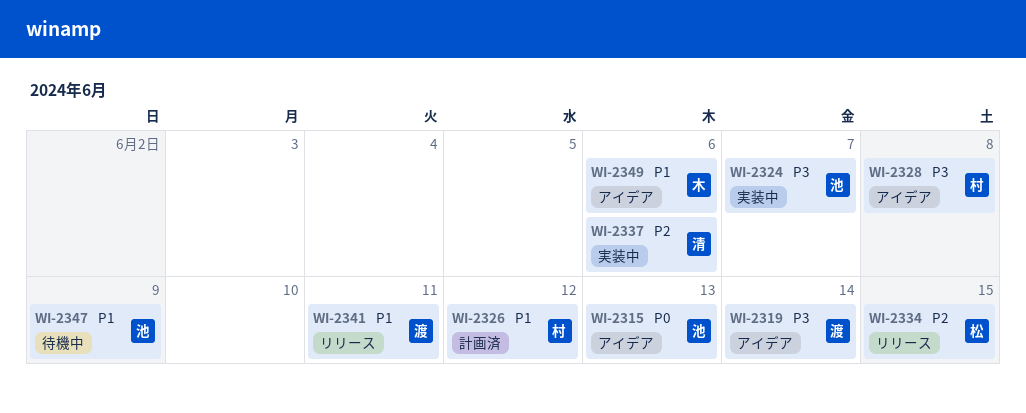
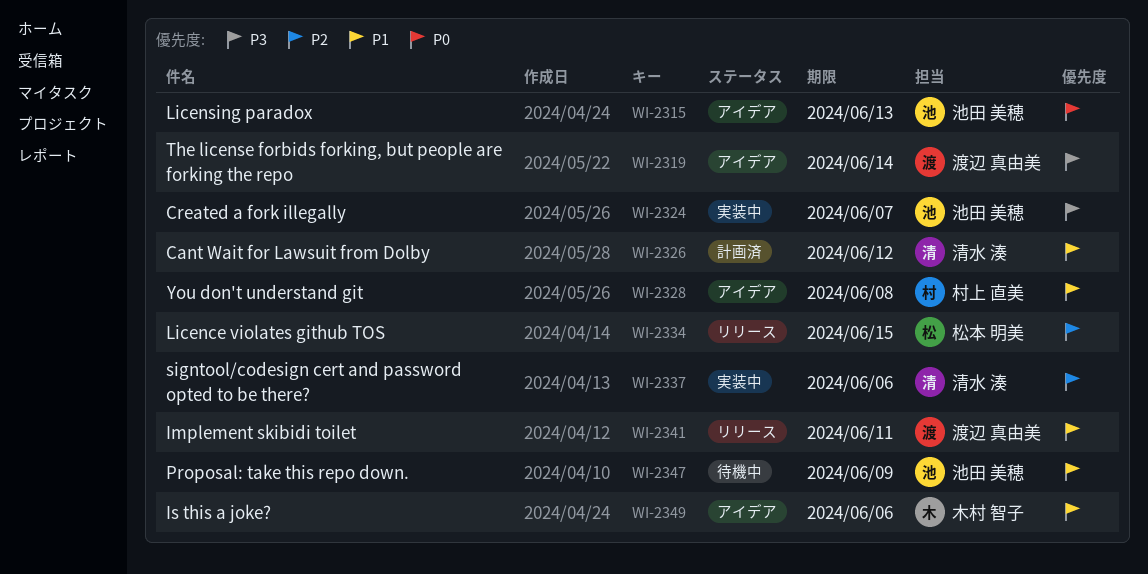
WI-2326, owner: 村上 直美 -> 清水 湊
WI-2328, priority: P3 -> P1

